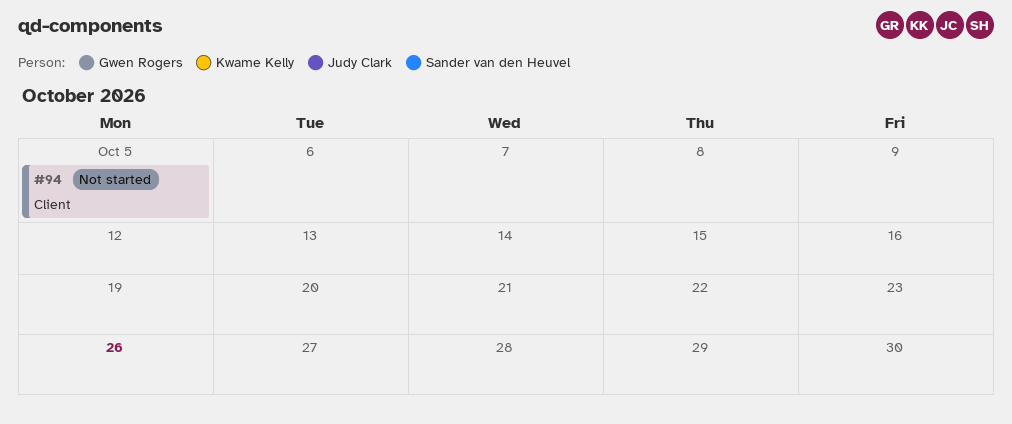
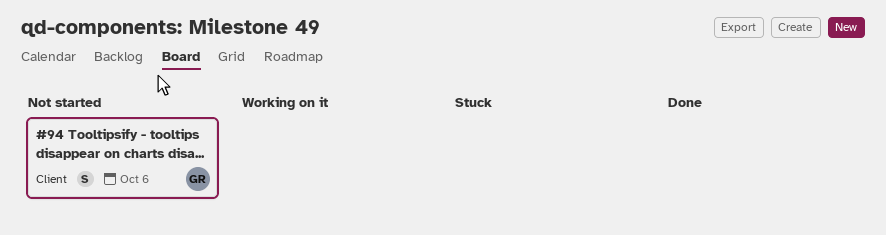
#94, due: Oct 5 -> Oct 6

